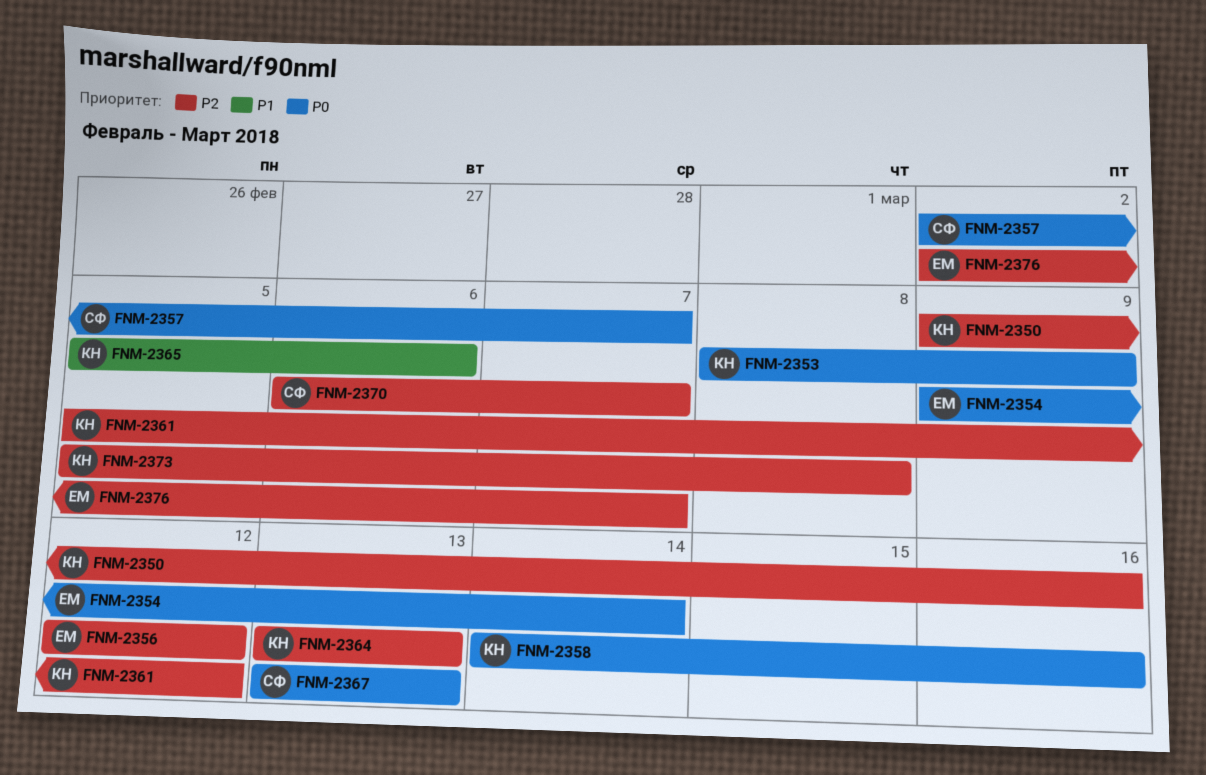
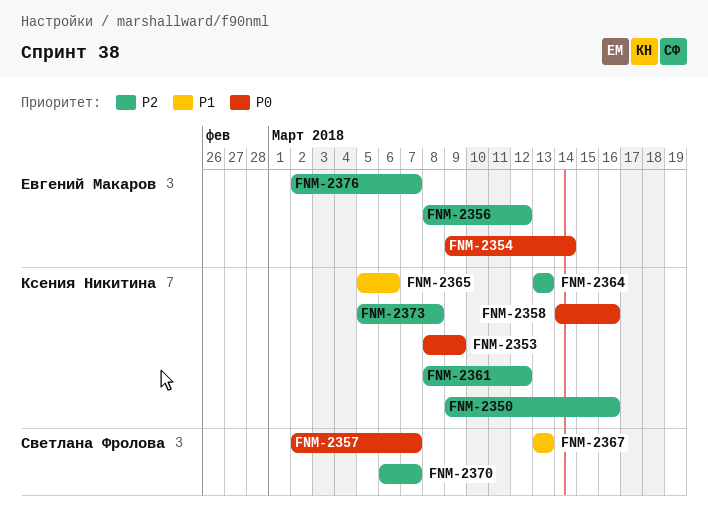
FNM-2356, start: Mar 12 -> Mar 8
FNM-2361, start: Mar 5 -> Mar 8
FNM-2367, priority: P0 -> P1

